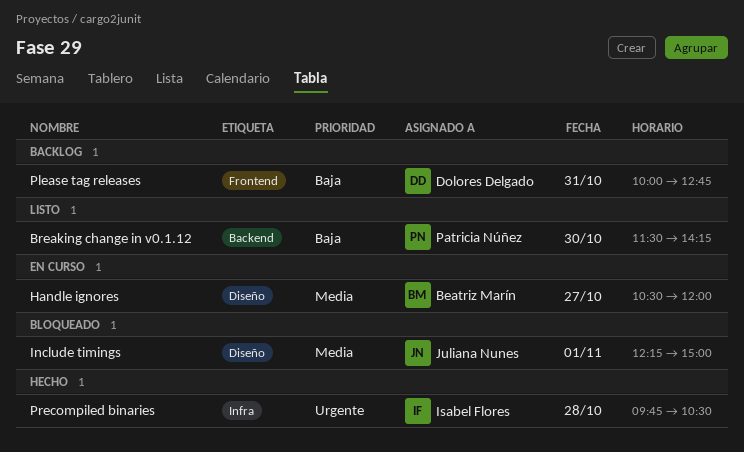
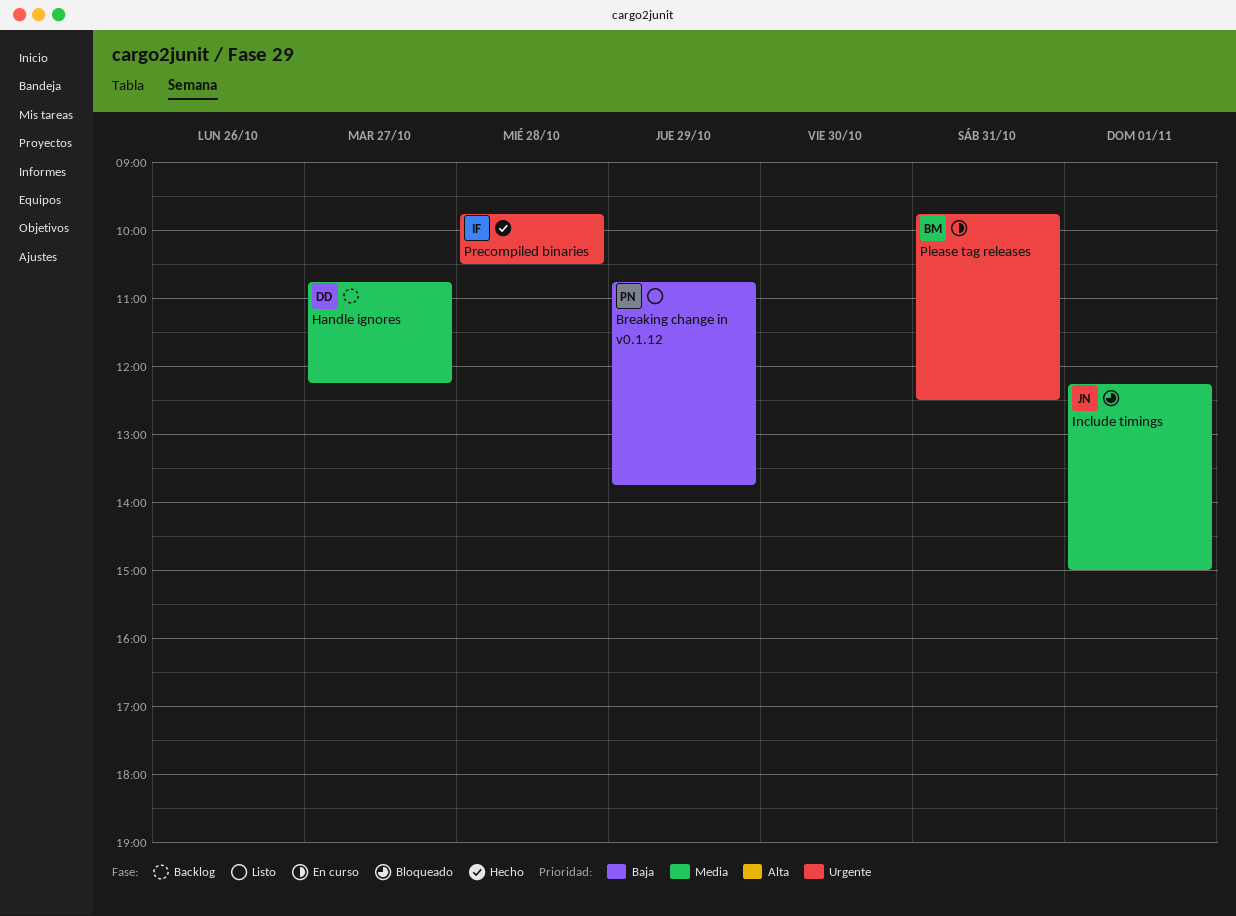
Breaking change in v0.1.12, day: Oct 30 -> Oct 29
Breaking change in v0.1.12, begins: 11:30 -> 10:45
Breaking change in v0.1.12, ends: 14:15 -> 13:45
Handle ignores, status: En curso -> Backlog
Handle ignores, owner: Beatriz Marín -> Dolores Delgado
Handle ignores, begins: 10:30 -> 10:45
Handle ignores, ends: 12:00 -> 12:15
Please tag releases, status: Backlog -> En curso
Please tag releases, owner: Dolores Delgado -> Beatriz Marín
Please tag releases, priority: Baja -> Urgente
Please tag releases, begins: 10:00 -> 09:45
Please tag releases, ends: 12:45 -> 12:30

